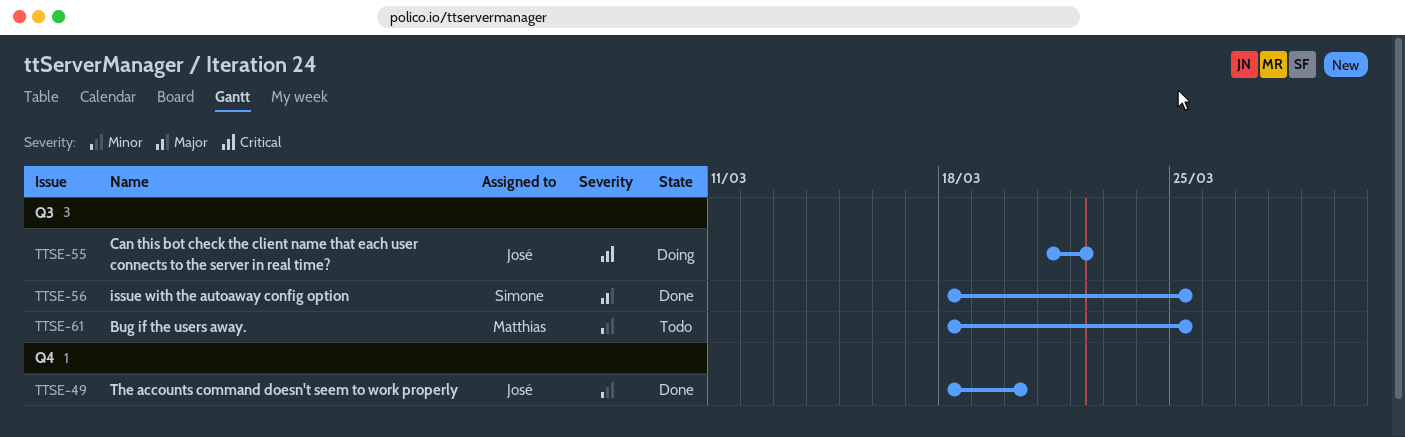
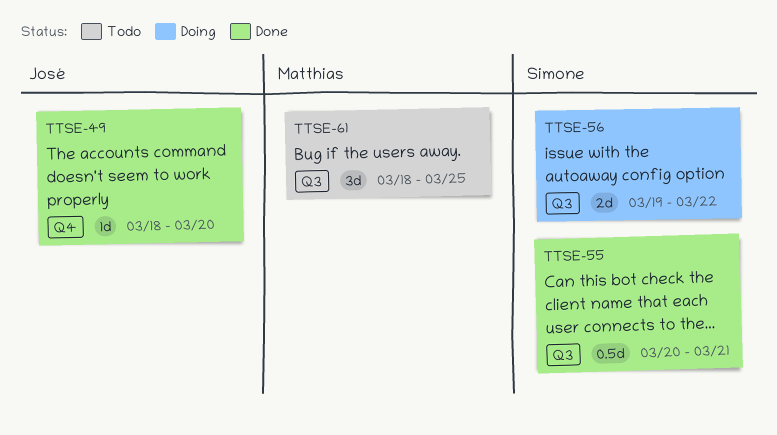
TTSE-55, status: Doing -> Done
TTSE-55, owner: José -> Simone
TTSE-55, start: Mar 21 -> Mar 20
TTSE-55, due: Mar 22 -> Mar 21
TTSE-56, status: Done -> Doing
TTSE-56, start: Mar 18 -> Mar 19
TTSE-56, due: Mar 25 -> Mar 22

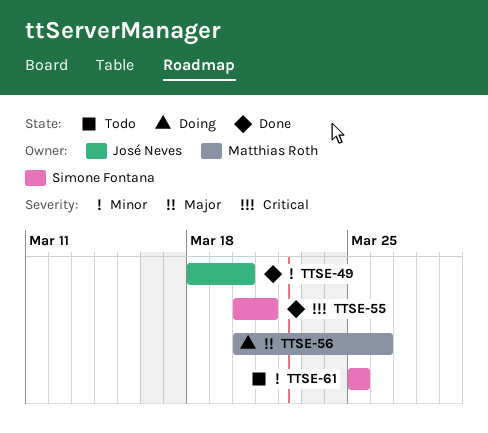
TTSE-56, owner: Simone Fontana -> Matthias Roth
TTSE-56, start: Mar 19 -> Mar 20
TTSE-56, due: Mar 22 -> Mar 26
TTSE-61, owner: Matthias Roth -> Simone Fontana
TTSE-61, start: Mar 18 -> Mar 25

